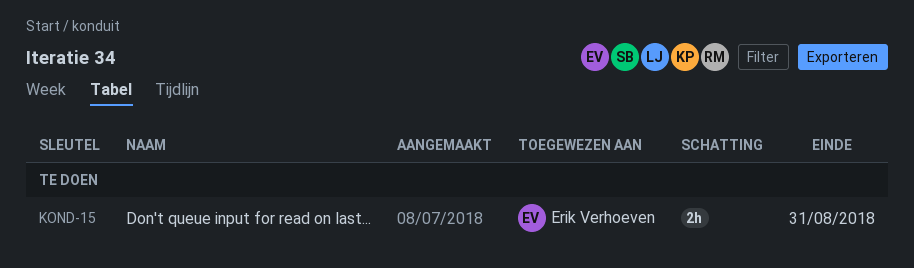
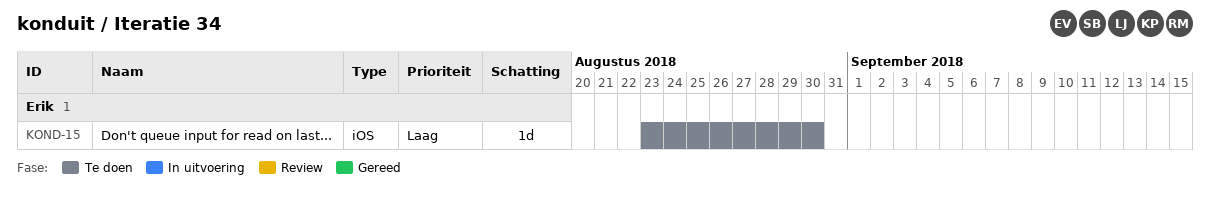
KOND-15, estimate: 2h -> 1d
KOND-15, due: Aug 31 -> Aug 30

